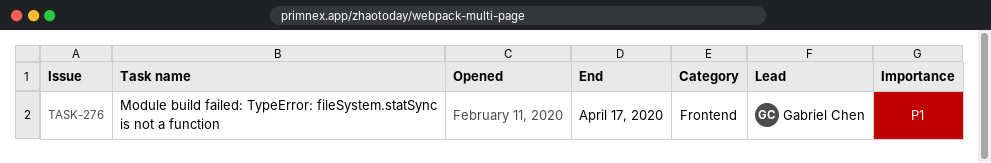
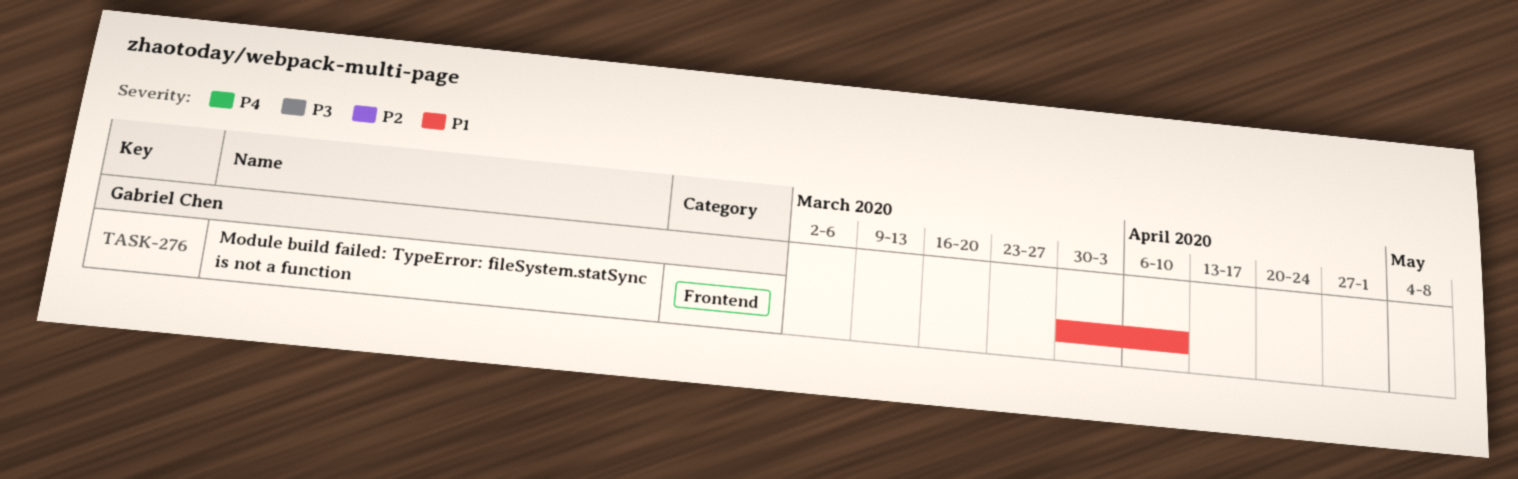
TASK-276, due: Apr 17 -> Apr 10

